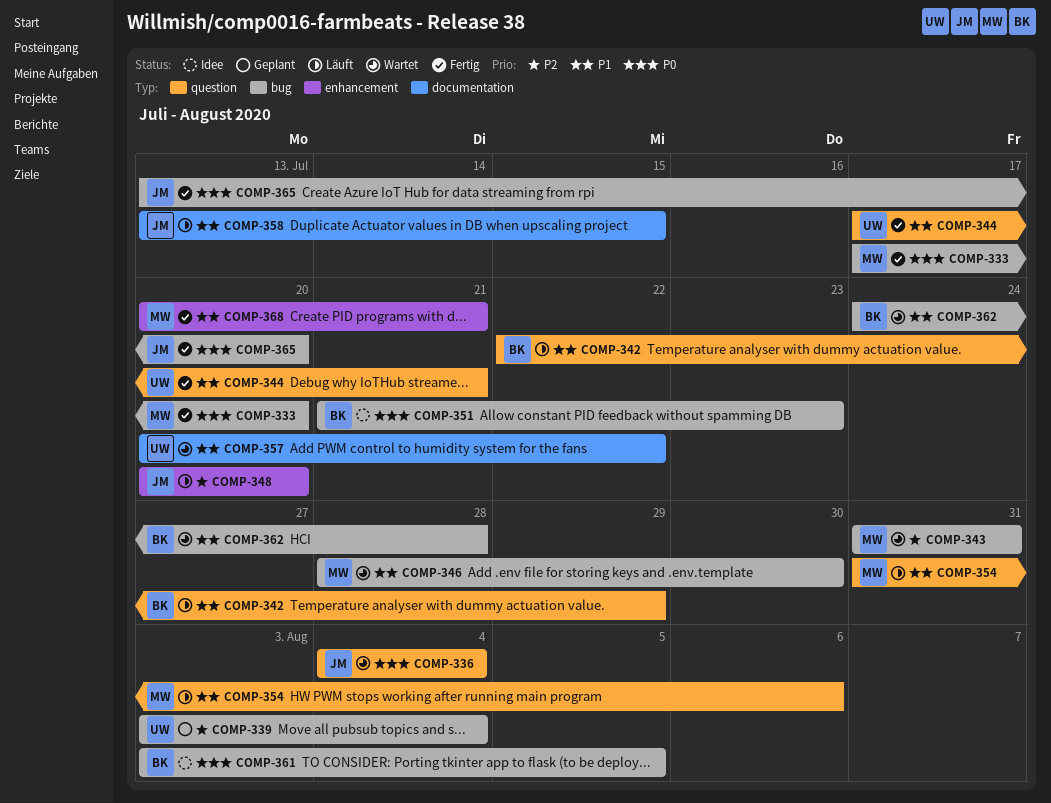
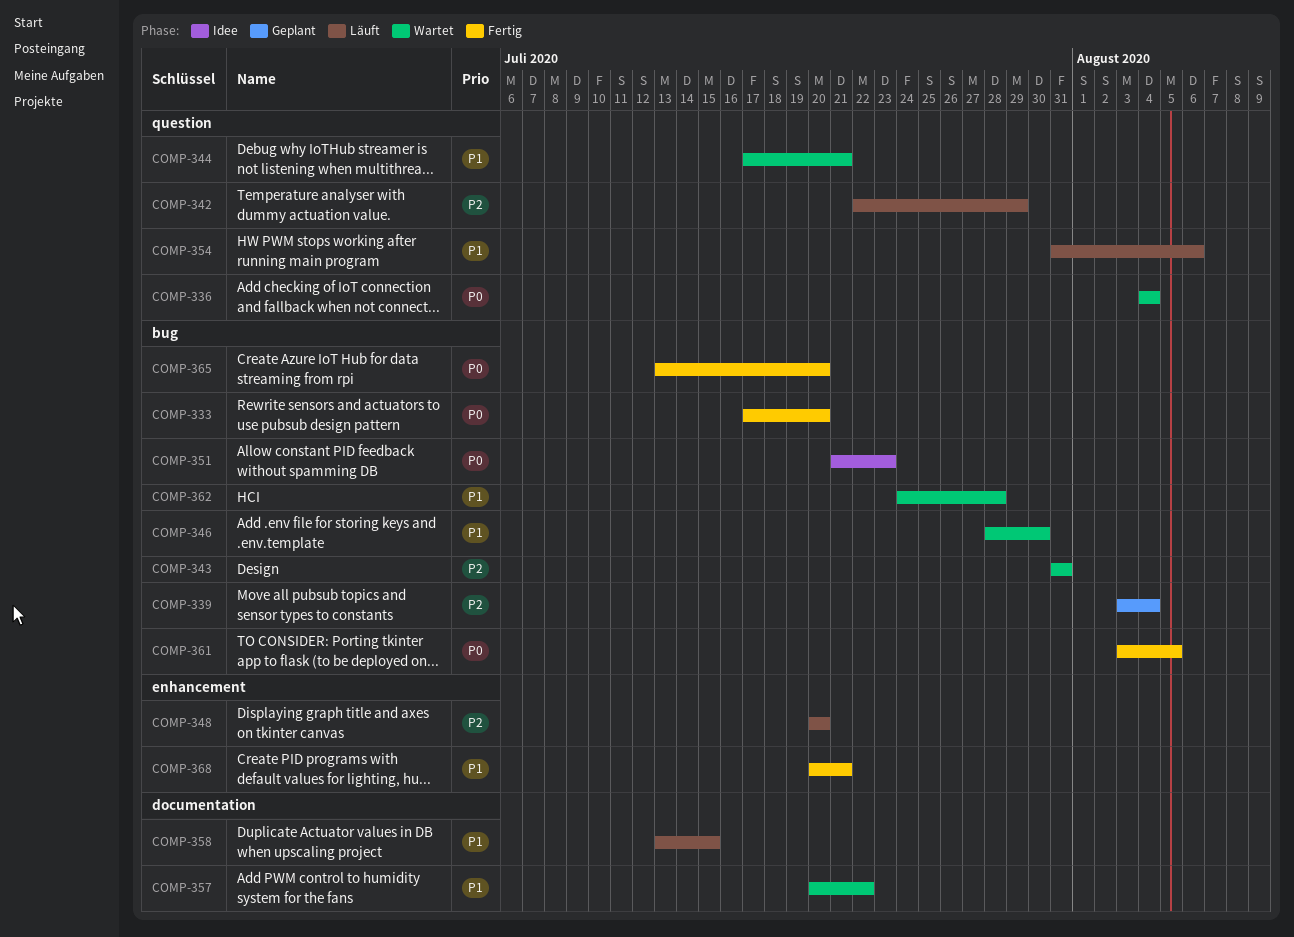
COMP-342, priority: P1 -> P2
COMP-344, status: Fertig -> Wartet
COMP-361, status: Idee -> Fertig

